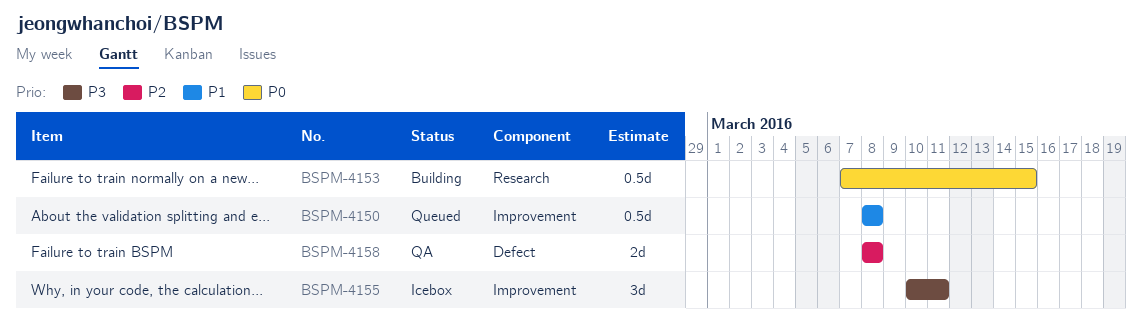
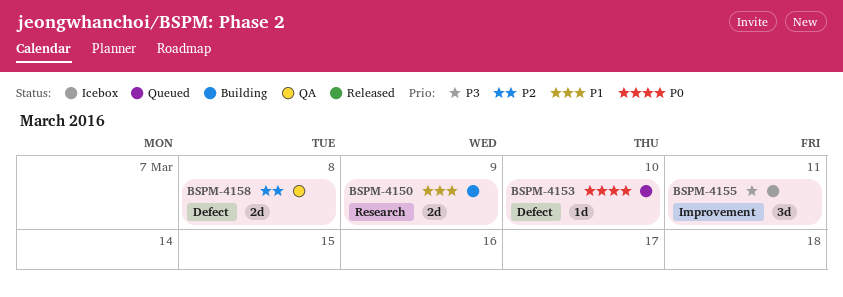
BSPM-4150, status: Queued -> Building
BSPM-4150, label: Improvement -> Research
BSPM-4150, estimate: 0.5d -> 2d
BSPM-4150, due: Mar 8 -> Mar 9
BSPM-4153, status: Building -> Queued
BSPM-4153, label: Research -> Defect
BSPM-4153, estimate: 0.5d -> 1d
BSPM-4153, due: Mar 15 -> Mar 10

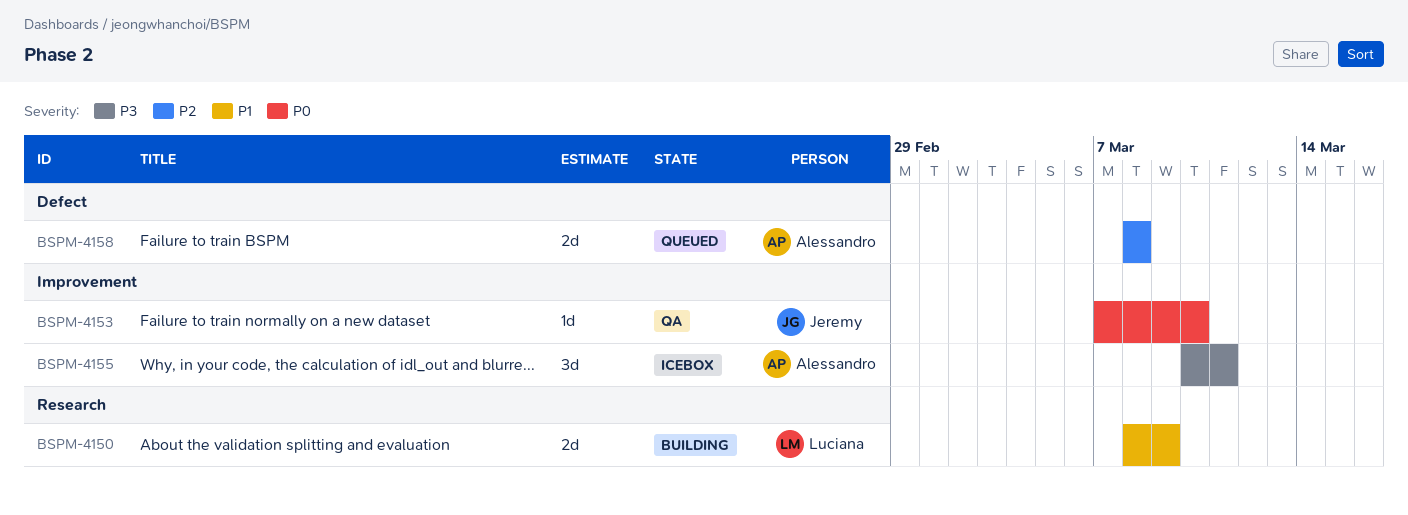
BSPM-4153, status: Queued -> QA
BSPM-4153, label: Defect -> Improvement
BSPM-4158, status: QA -> Queued

